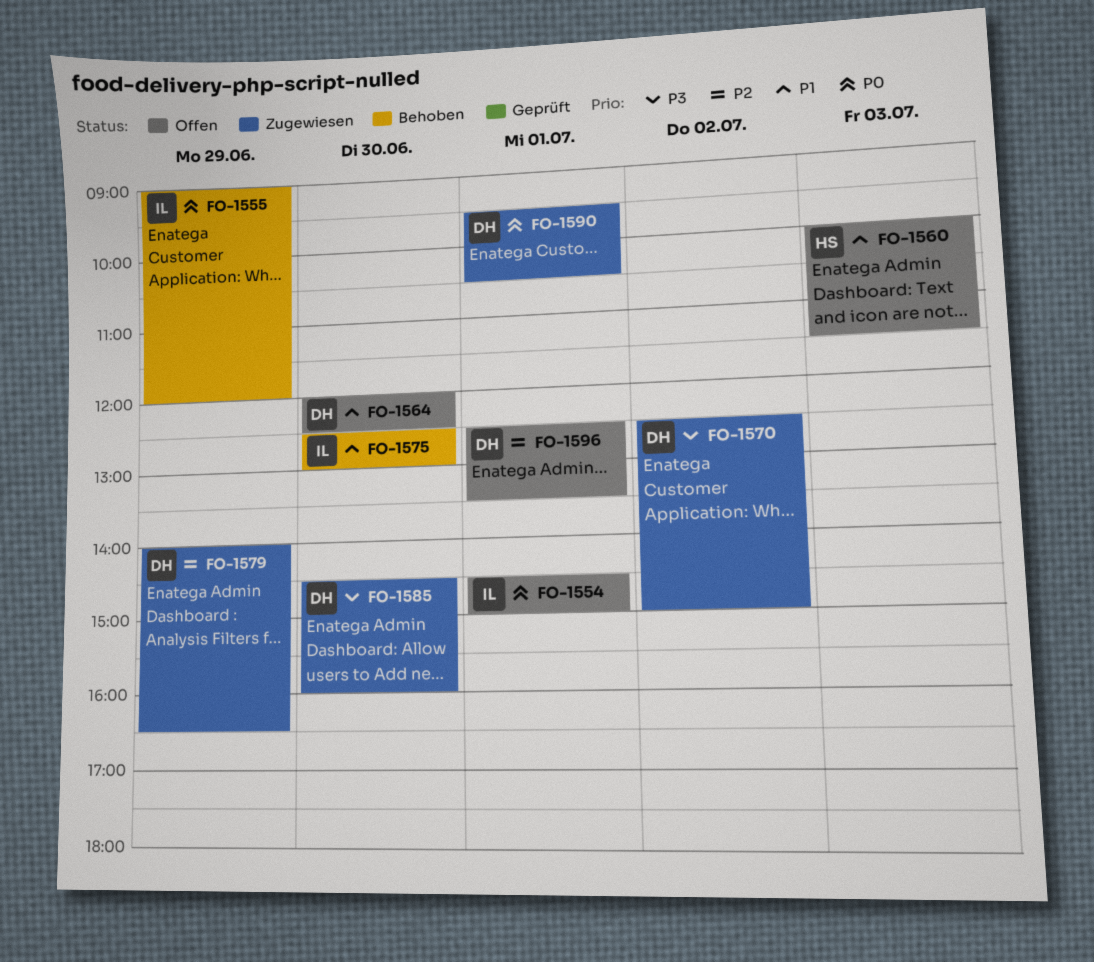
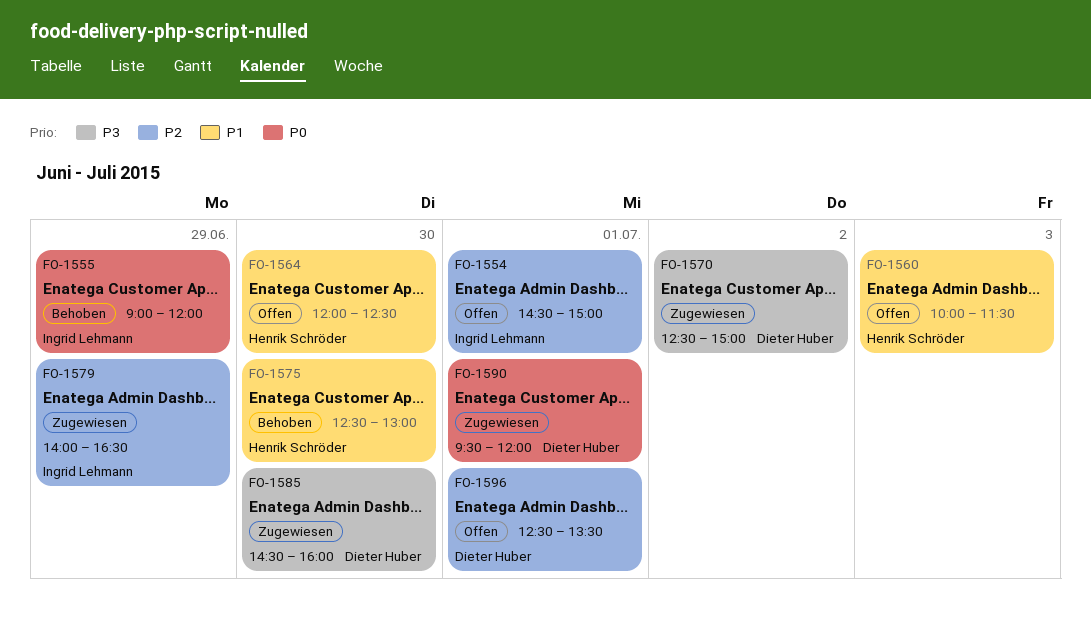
FO-1554, priority: P0 -> P2
FO-1564, owner: Dieter Huber -> Henrik Schröder
FO-1575, owner: Ingrid Lehmann -> Henrik Schröder
FO-1579, owner: Dieter Huber -> Ingrid Lehmann
FO-1590, ends: 10:30 -> 12:00

